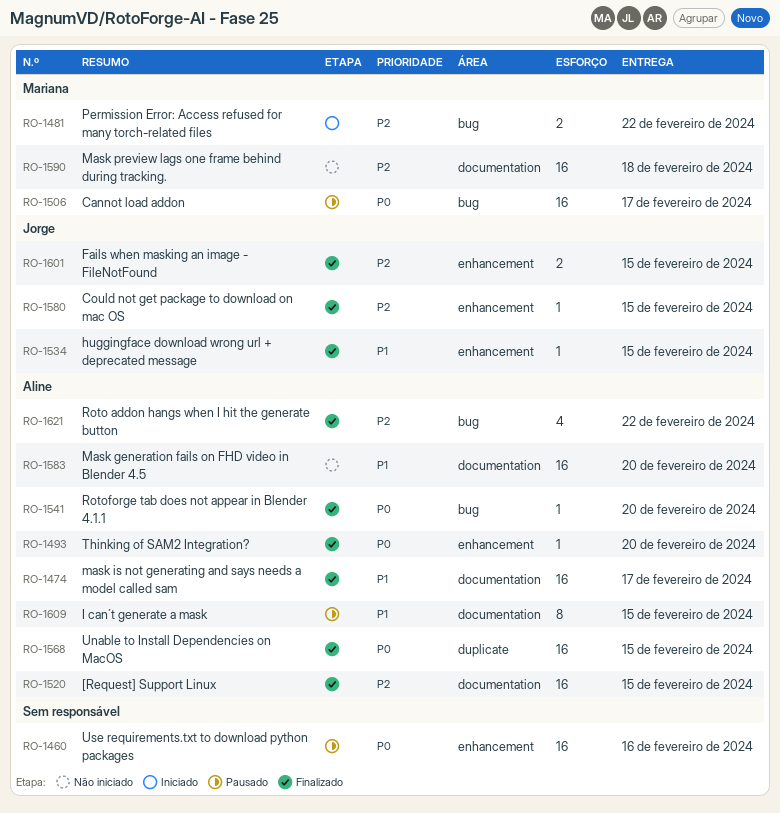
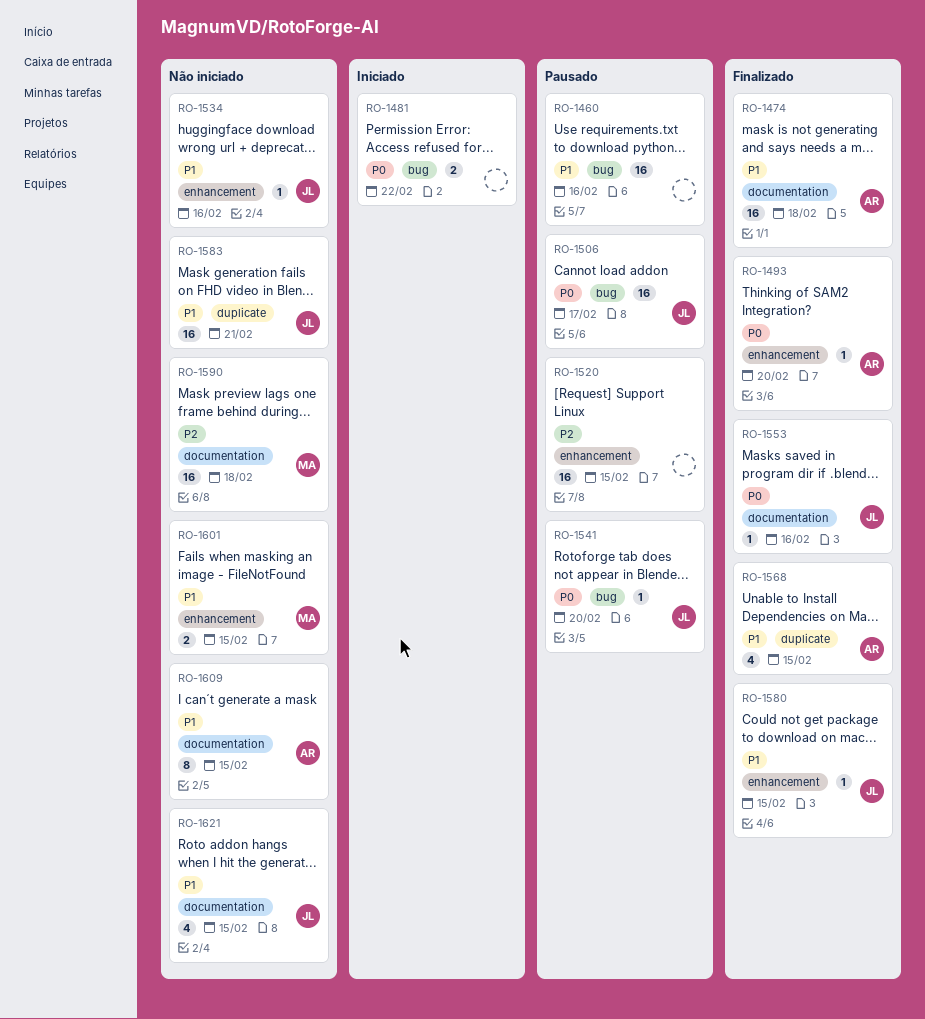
RO-1460, priority: P0 -> P1
RO-1460, label: enhancement -> bug
RO-1474, due: Feb 17 -> Feb 18
RO-1481, owner: Mariana -> none
RO-1481, priority: P2 -> P0
RO-1506, owner: Mariana -> Jorge
RO-1520, status: Finalizado -> Pausado
RO-1520, owner: Aline -> none
RO-1520, label: documentation -> enhancement
RO-1534, status: Finalizado -> Não iniciado
RO-1534, due: Feb 15 -> Feb 16
RO-1541, status: Finalizado -> Pausado
RO-1541, owner: Aline -> Jorge
RO-1553: none -> present
RO-1568, priority: P0 -> P1
RO-1568, estimate: 16 -> 4
RO-1580, priority: P2 -> P1
RO-1583, owner: Aline -> Jorge
RO-1583, label: documentation -> duplicate
RO-1583, due: Feb 20 -> Feb 21
RO-1601, status: Finalizado -> Não iniciado
RO-1601, owner: Jorge -> Mariana
RO-1601, priority: P2 -> P1
RO-1609, status: Pausado -> Não iniciado
RO-1621, status: Finalizado -> Não iniciado
RO-1621, owner: Aline -> Jorge
RO-1621, priority: P2 -> P1
RO-1621, label: bug -> documentation
RO-1621, due: Feb 22 -> Feb 15

